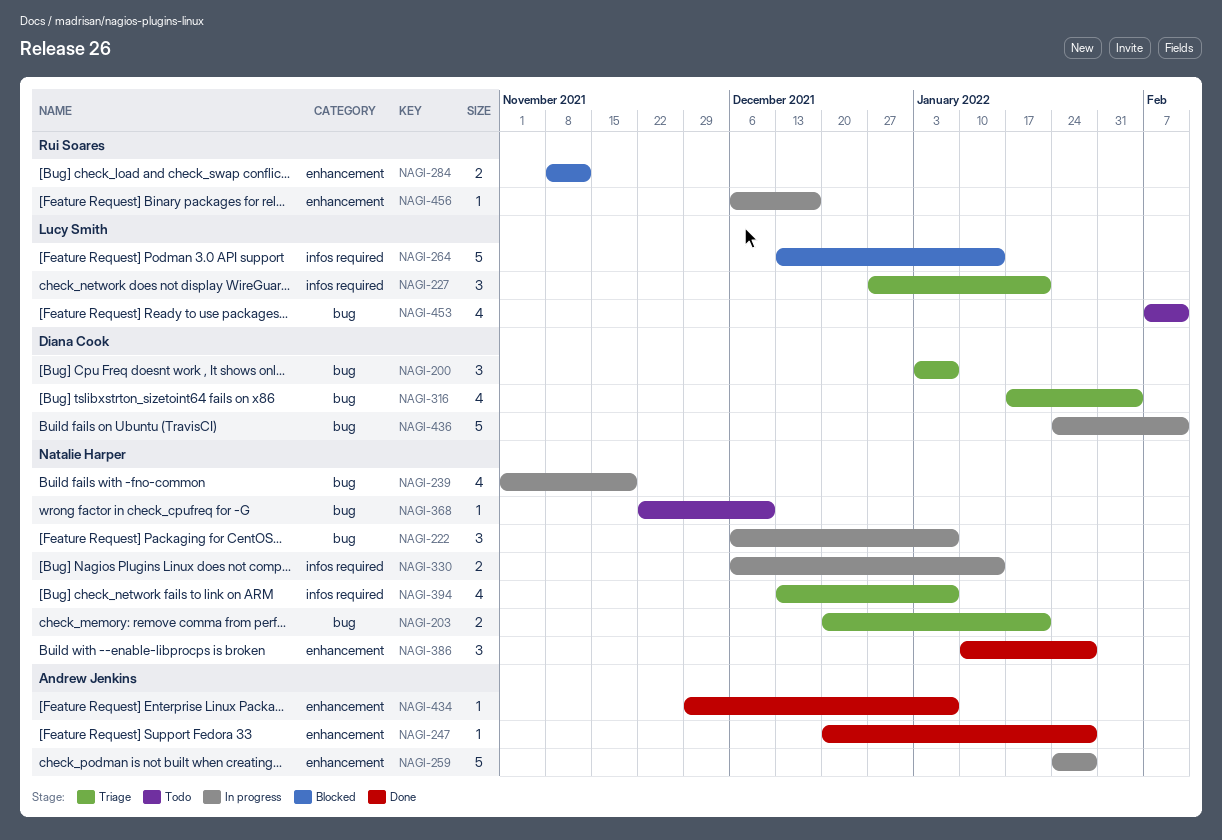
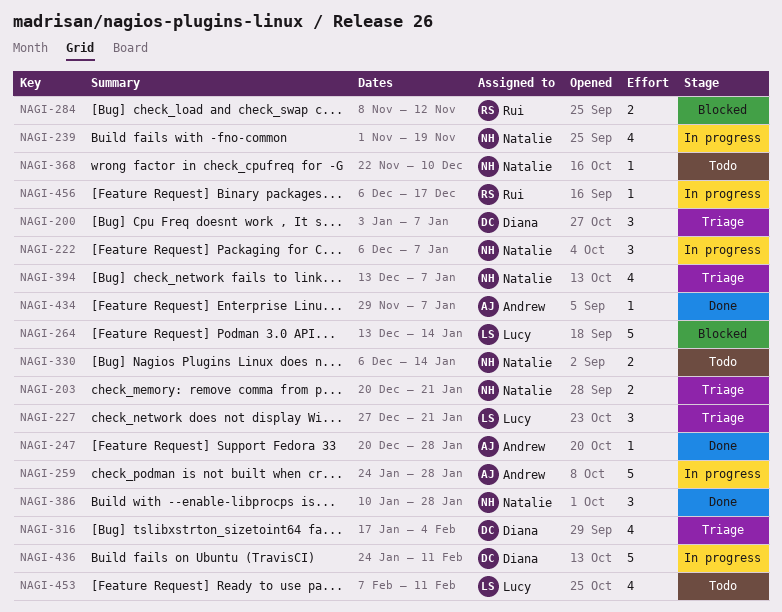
NAGI-330, status: In progress -> Todo

